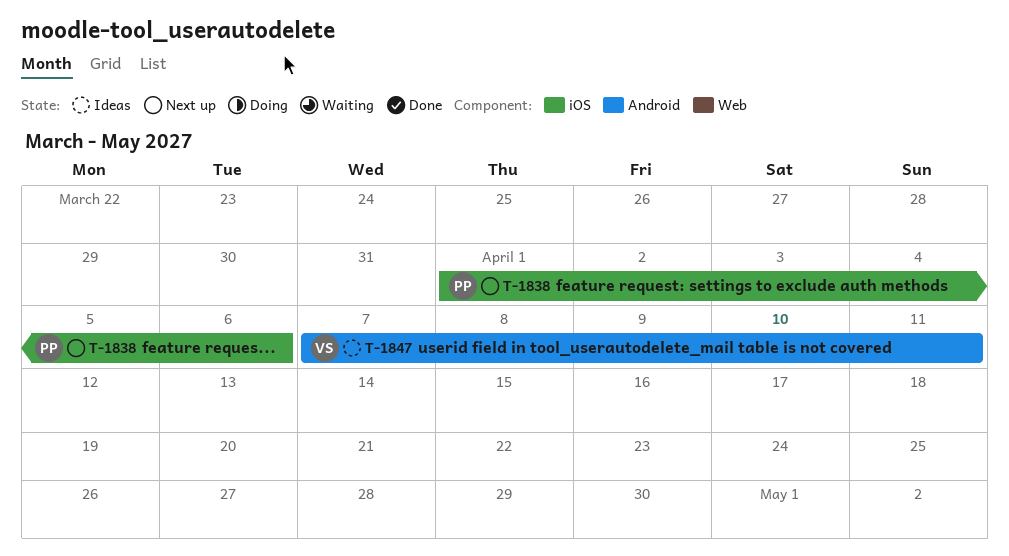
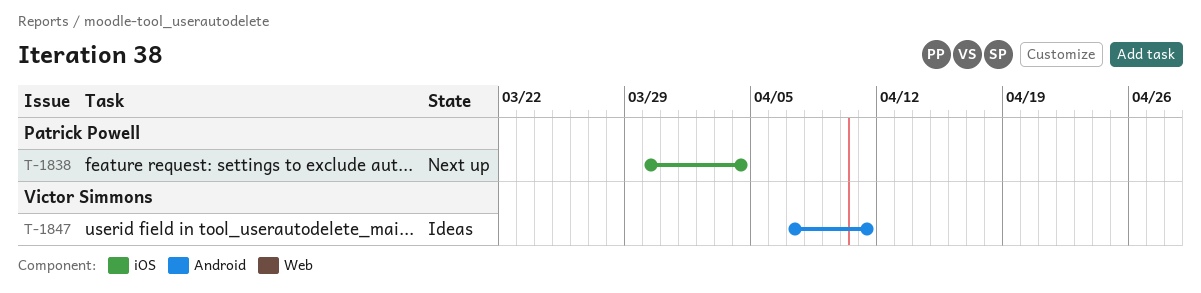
T-1838, start: Apr 1 -> Mar 30
T-1838, due: Apr 6 -> Apr 4

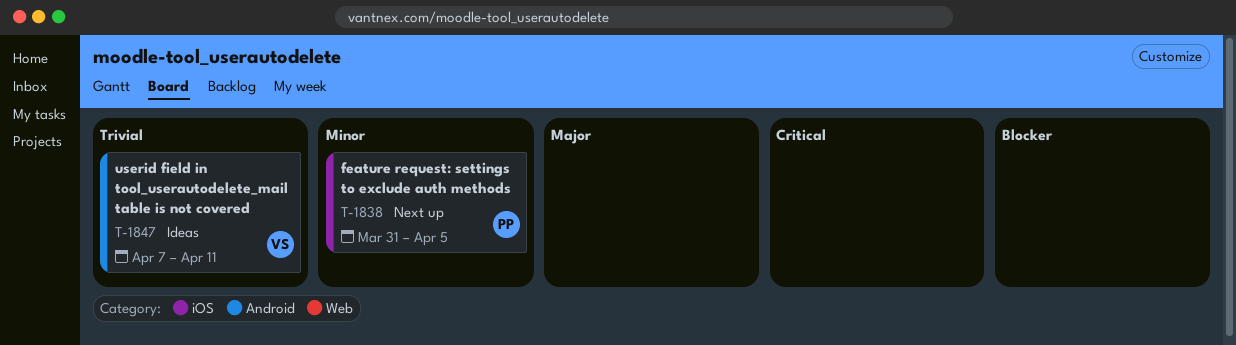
T-1838, start: Mar 30 -> Mar 31
T-1838, due: Apr 4 -> Apr 5

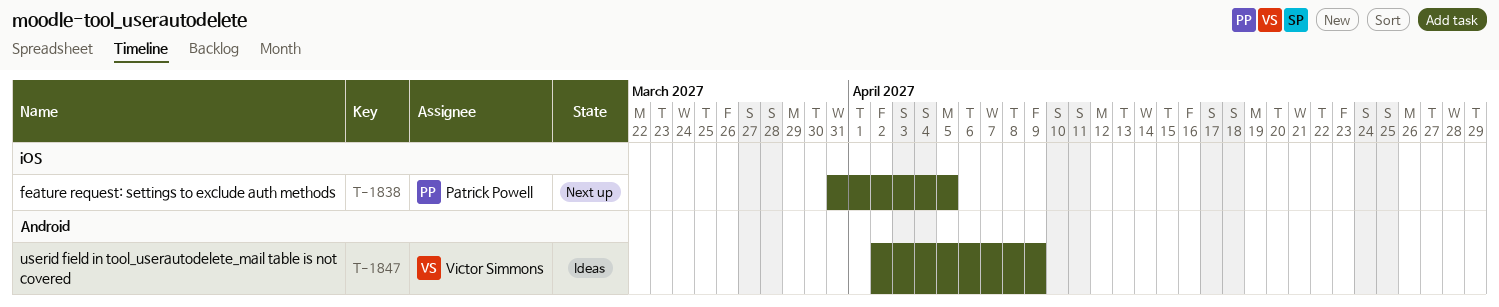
T-1847, start: Apr 7 -> Apr 2
T-1847, due: Apr 11 -> Apr 9

